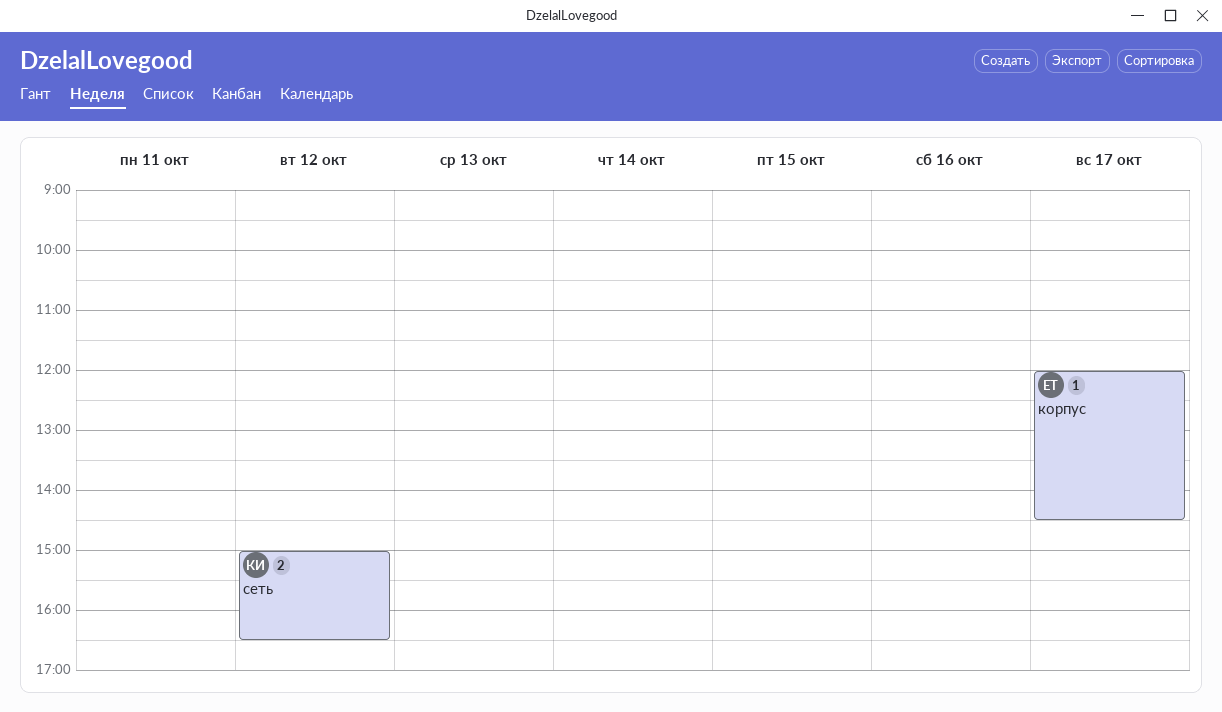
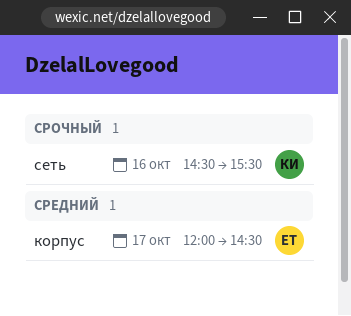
сеть, day: Oct 12 -> Oct 16
сеть, begins: 15:00 -> 14:30
сеть, ends: 16:30 -> 15:30

